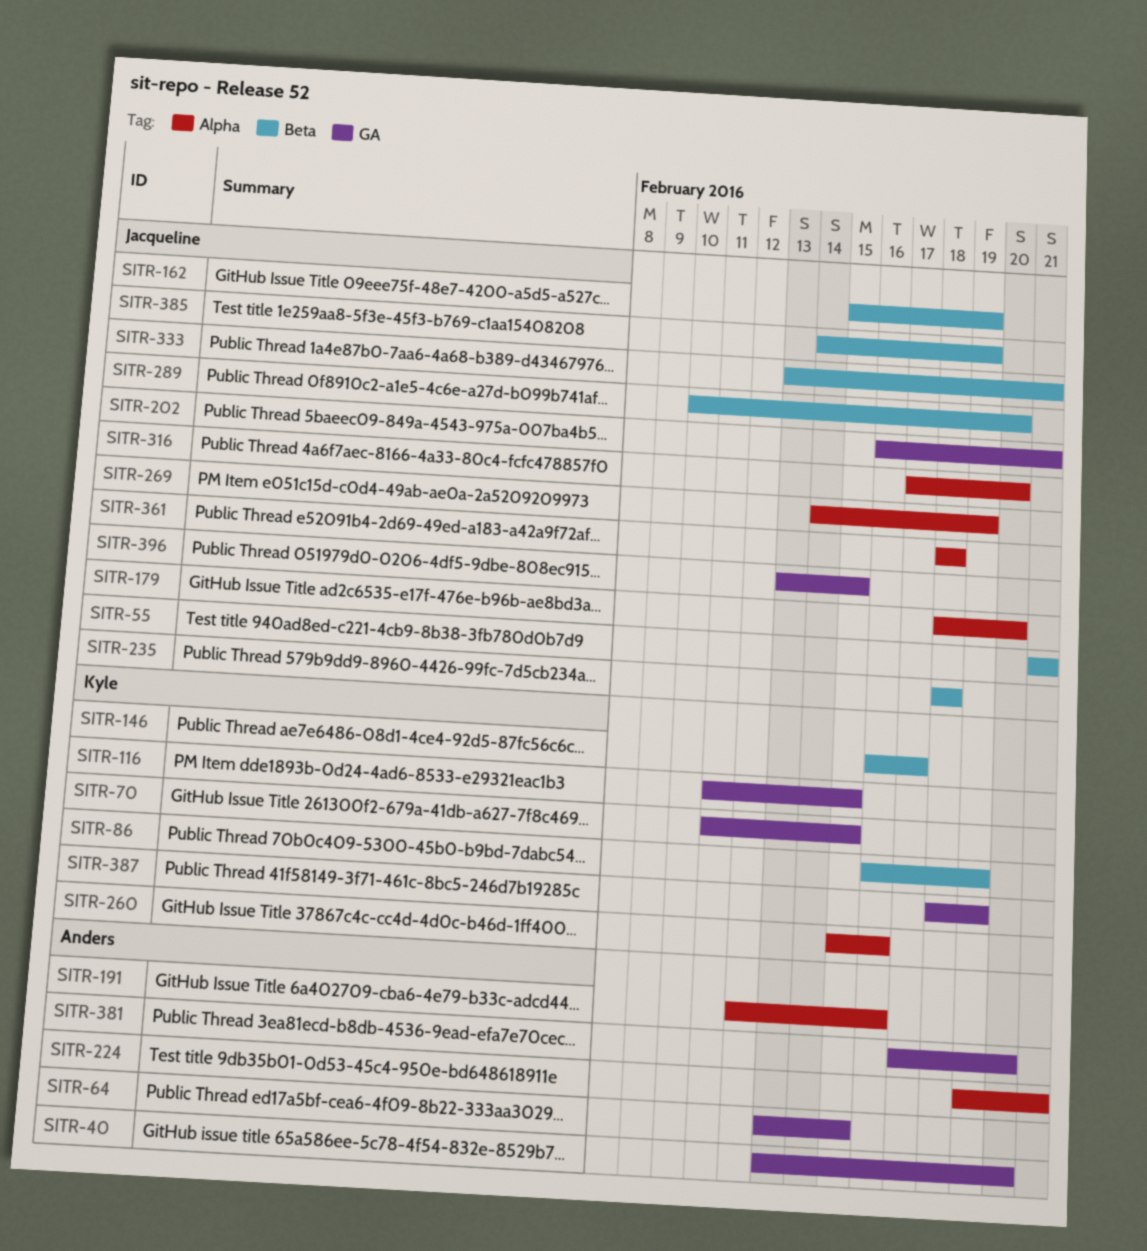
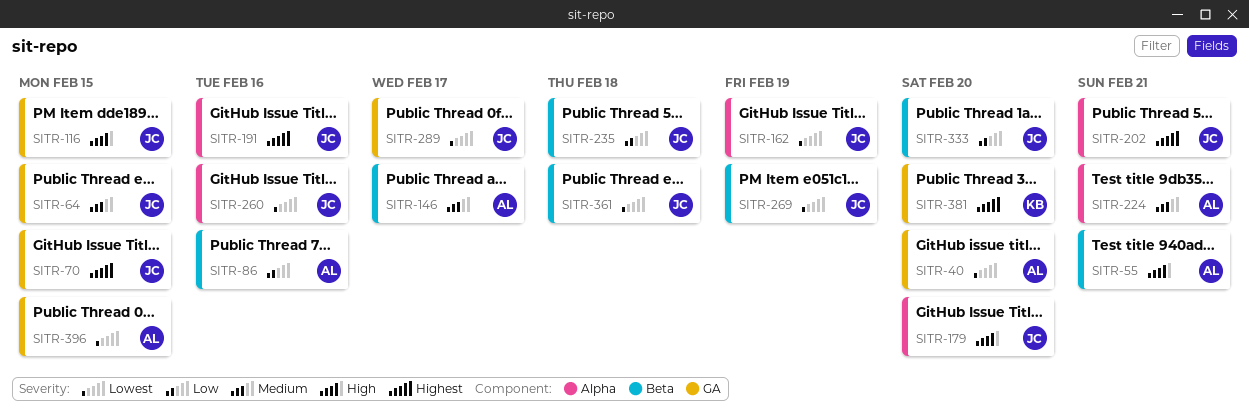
SITR-55, owner: Jacqueline -> Anders
SITR-64, owner: Anders -> Jacqueline
SITR-70, owner: Kyle -> Jacqueline
SITR-86, owner: Kyle -> Anders
SITR-86, due: Feb 19 -> Feb 16
SITR-116, owner: Kyle -> Jacqueline
SITR-146, owner: Kyle -> Anders
SITR-162, label: Beta -> Alpha
SITR-191, owner: Anders -> Jacqueline
SITR-202, label: GA -> Alpha
SITR-260, owner: Kyle -> Jacqueline
SITR-269, label: Alpha -> Beta
SITR-289, label: Beta -> GA
SITR-289, due: Feb 20 -> Feb 17
SITR-316: present -> none
SITR-333, due: Feb 21 -> Feb 20
SITR-361, label: Alpha -> Beta
SITR-381, owner: Anders -> Kyle
SITR-385: present -> none
SITR-387: present -> none
SITR-396, owner: Jacqueline -> Anders

